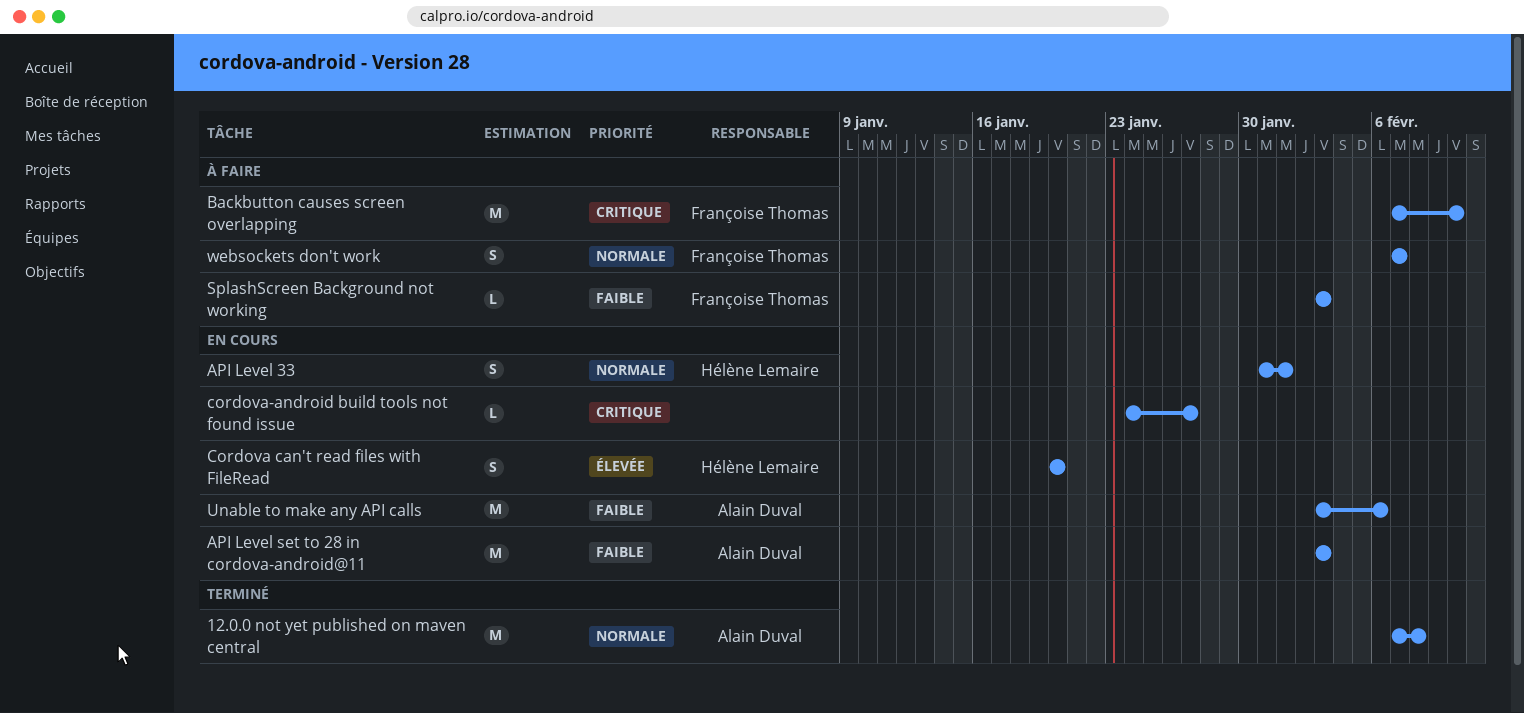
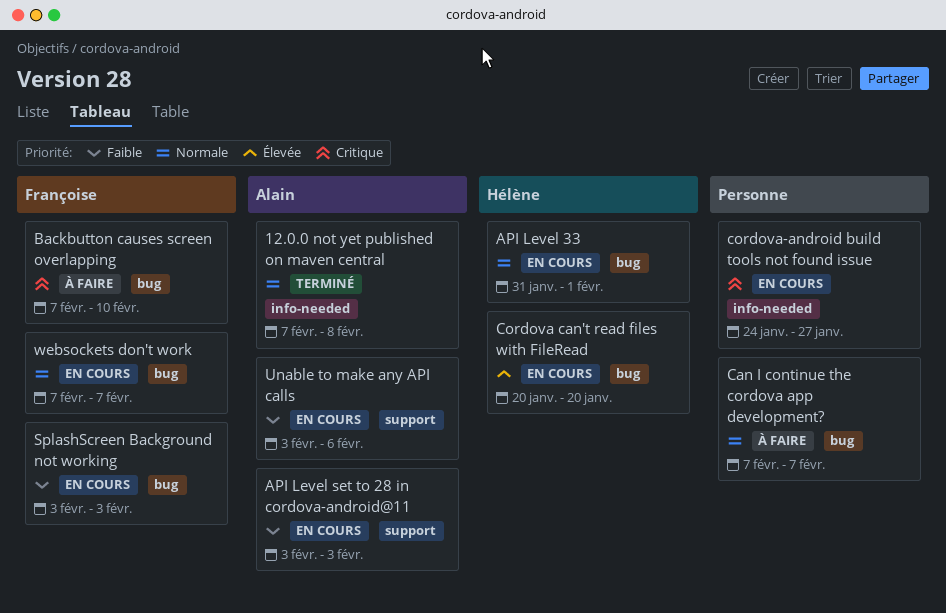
Can I continue the cordova app development?: none -> present
SplashScreen Background not working, status: À faire -> En cours
websockets don't work, status: À faire -> En cours

